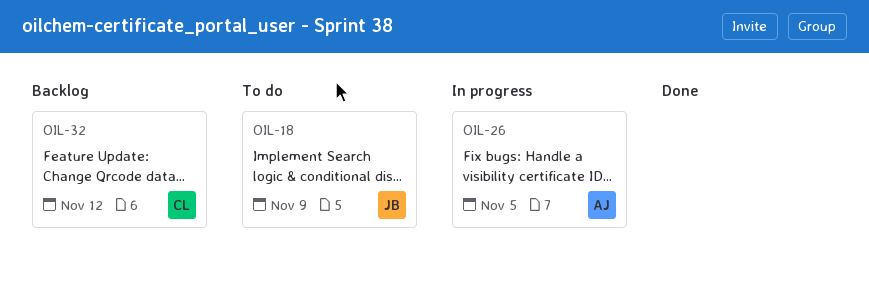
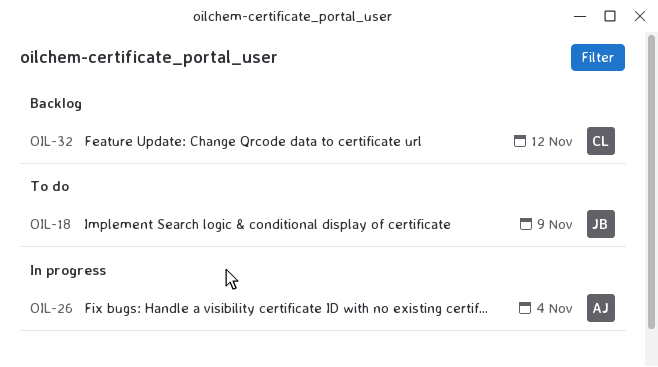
OIL-26, due: Nov 5 -> Nov 4

